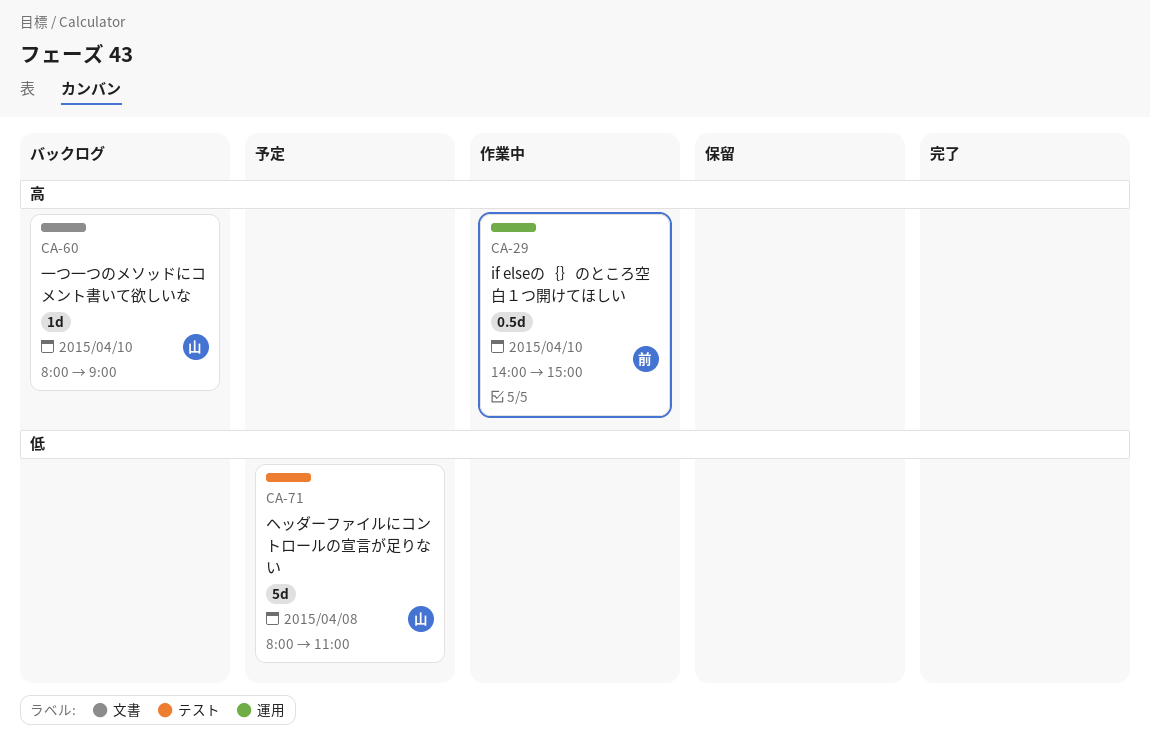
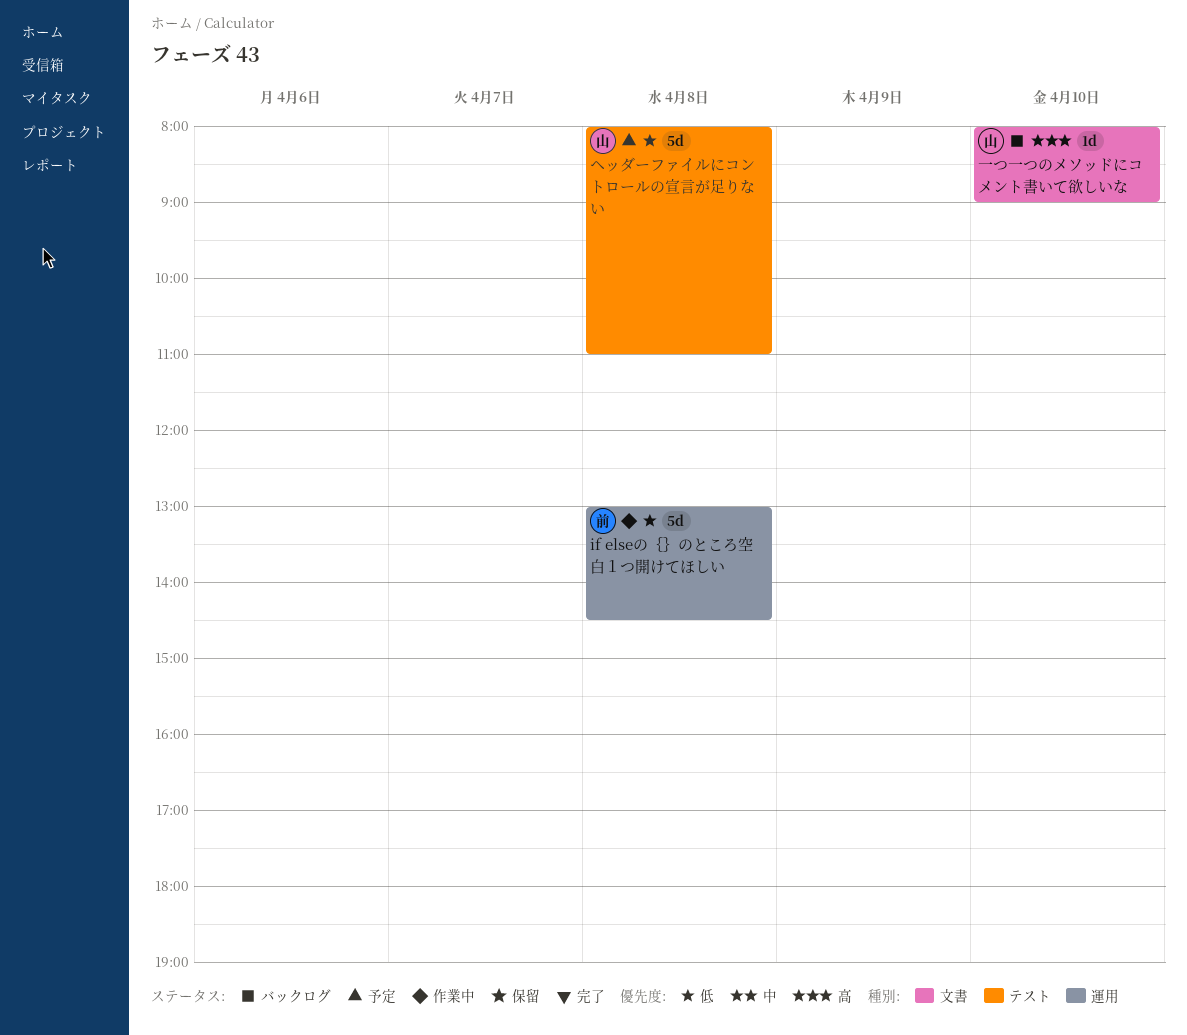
if elseの｛｝のところ空白１つ開けてほしい, priority: 高 -> 低
if elseの｛｝のところ空白１つ開けてほしい, estimate: 0.5d -> 5d
if elseの｛｝のところ空白１つ開けてほしい, day: Apr 10 -> Apr 8
if elseの｛｝のところ空白１つ開けてほしい, begins: 14:00 -> 13:00
if elseの｛｝のところ空白１つ開けてほしい, ends: 15:00 -> 14:30

